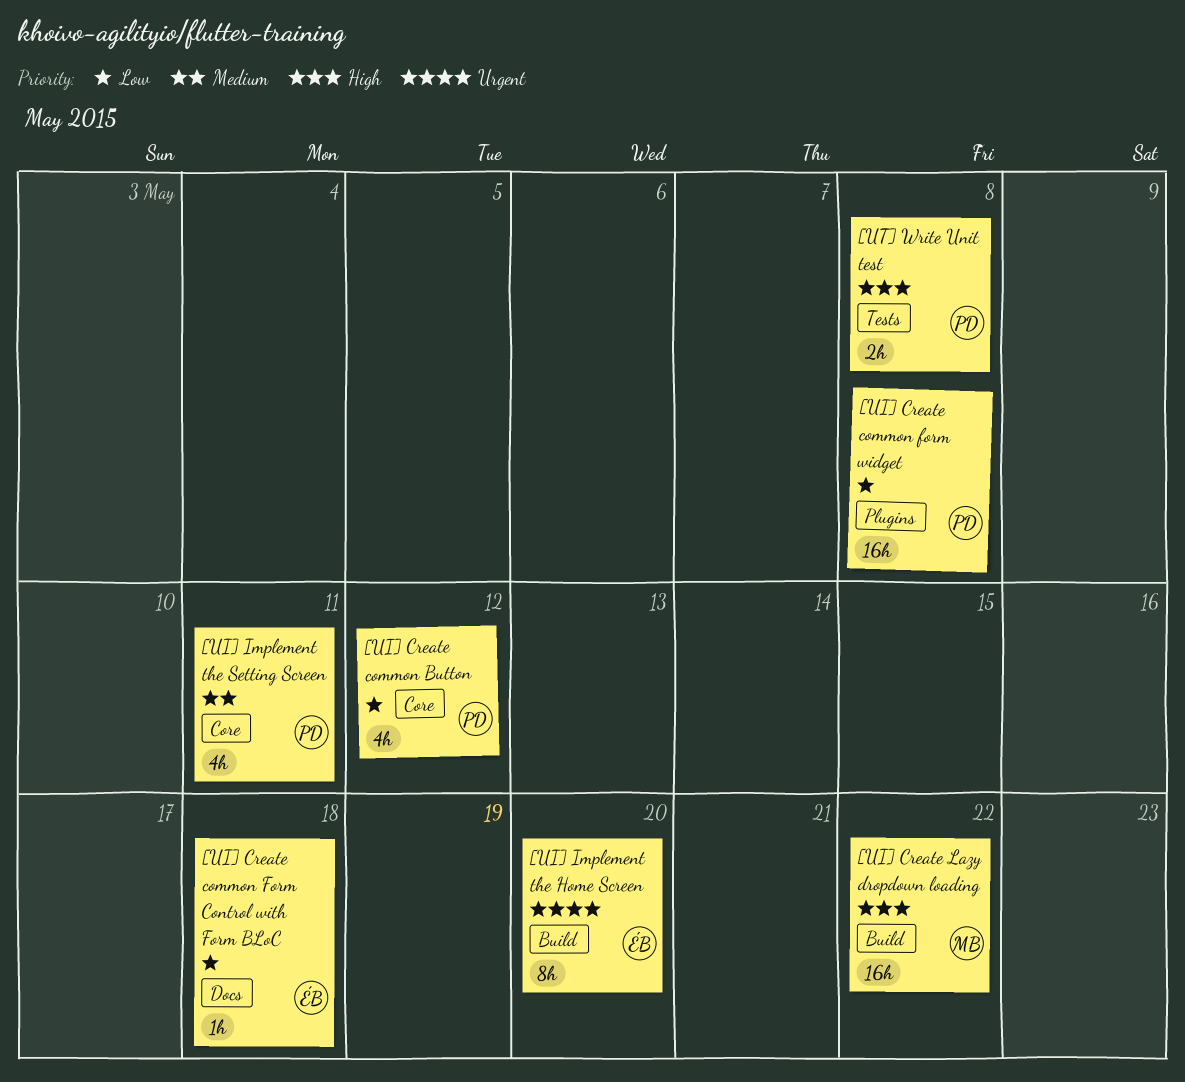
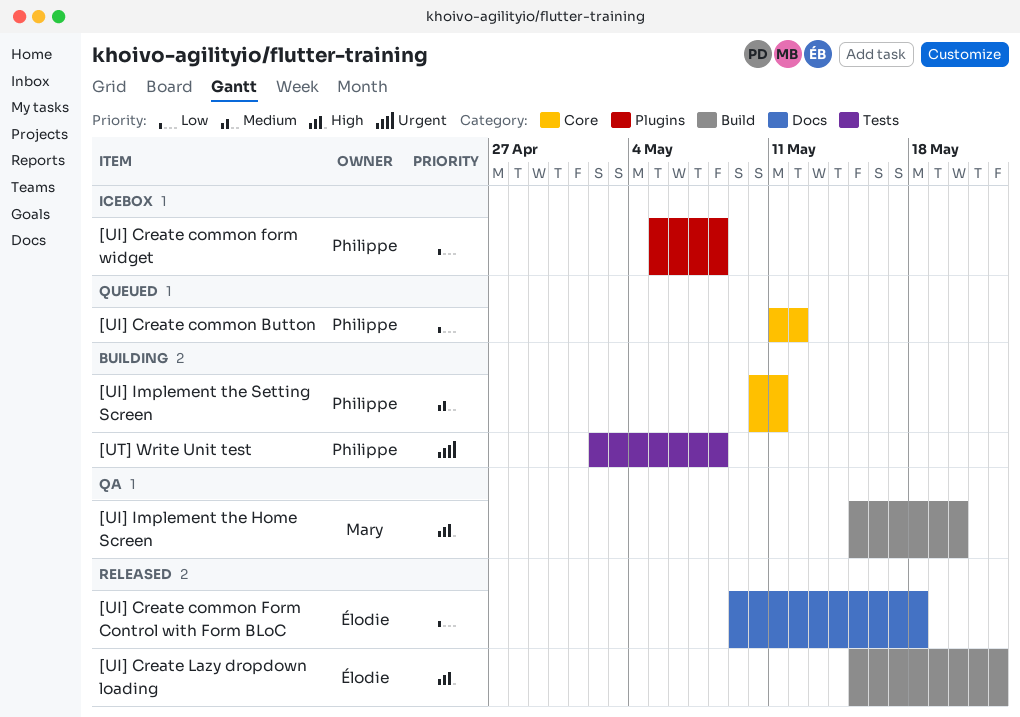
[UI] Create Lazy dropdown loading, owner: Mary -> Élodie
[UI] Implement the Home Screen, owner: Élodie -> Mary
[UI] Implement the Home Screen, priority: Urgent -> High
[UT] Write Unit test, priority: High -> Urgent

